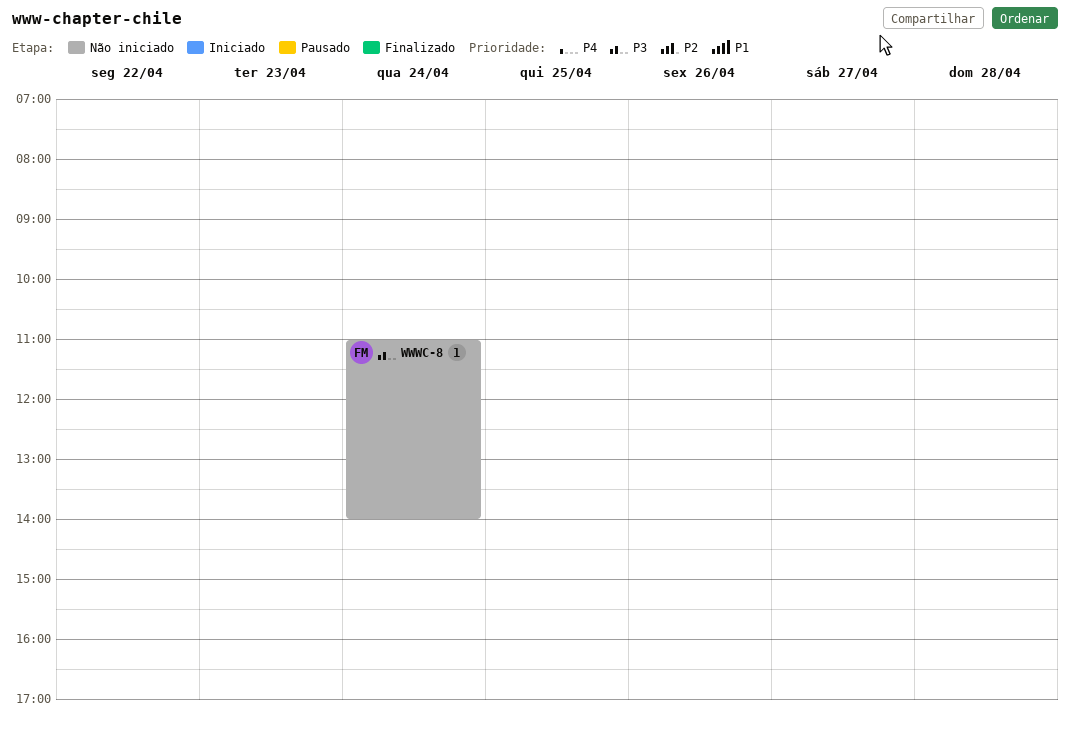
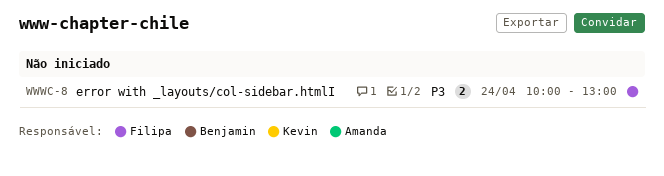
WWWC-8, estimate: 1 -> 2
WWWC-8, begins: 11:00 -> 10:00
WWWC-8, ends: 14:00 -> 13:00

